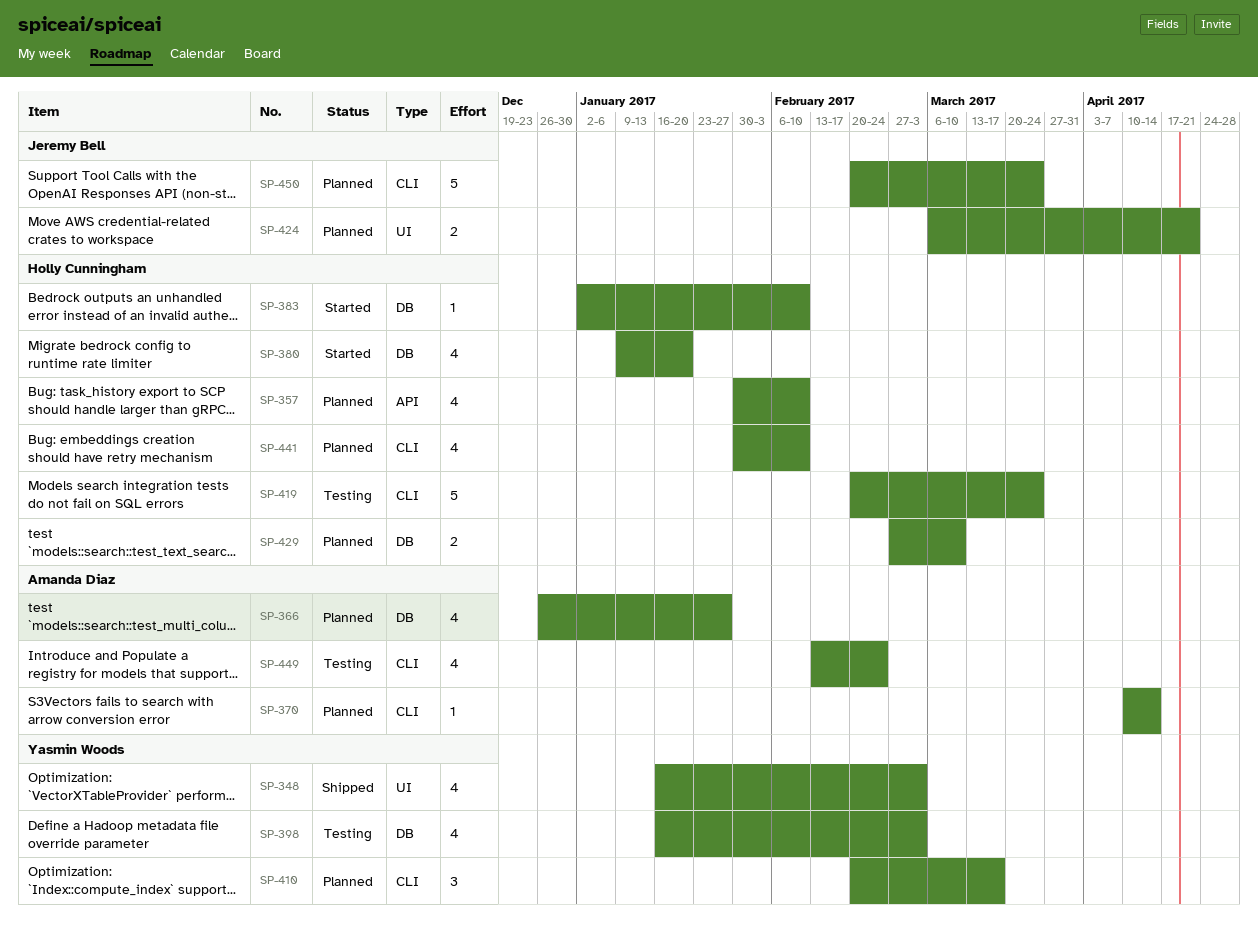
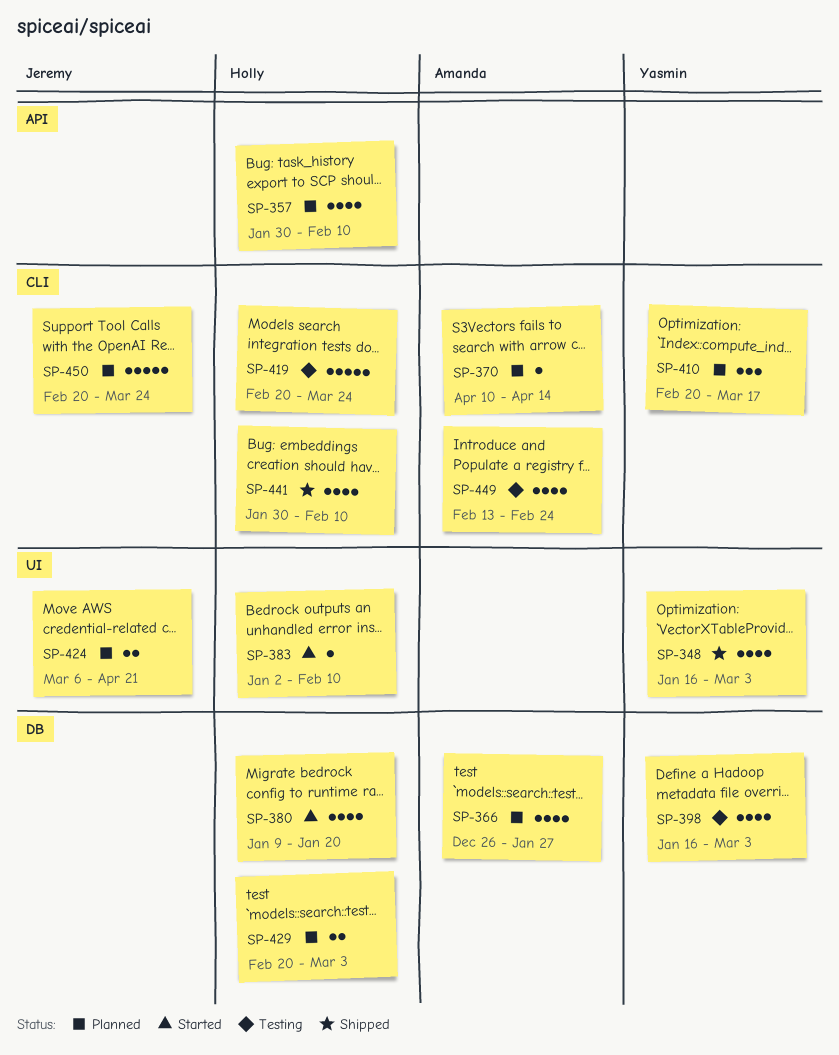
SP-383, label: DB -> UI
SP-429, start: Feb 27 -> Feb 20
SP-429, due: Mar 10 -> Mar 3
SP-441, status: Planned -> Shipped

